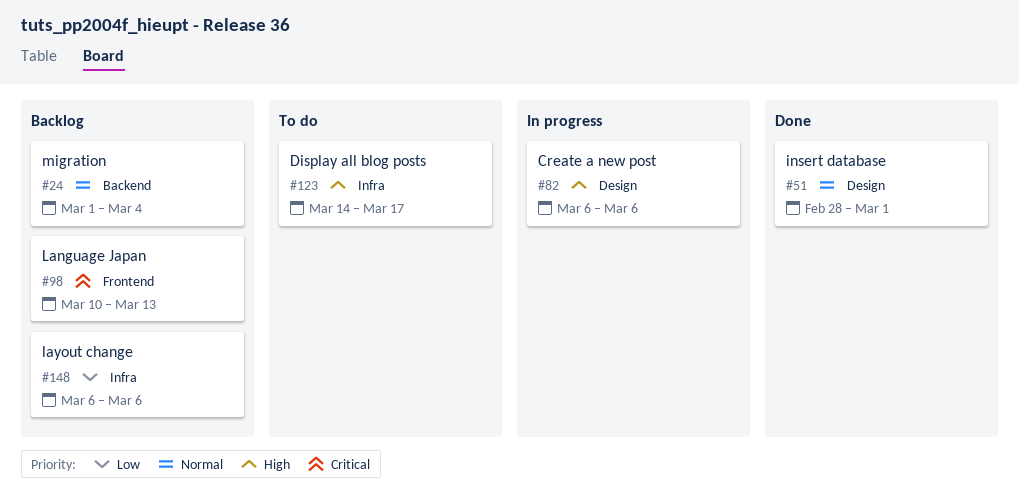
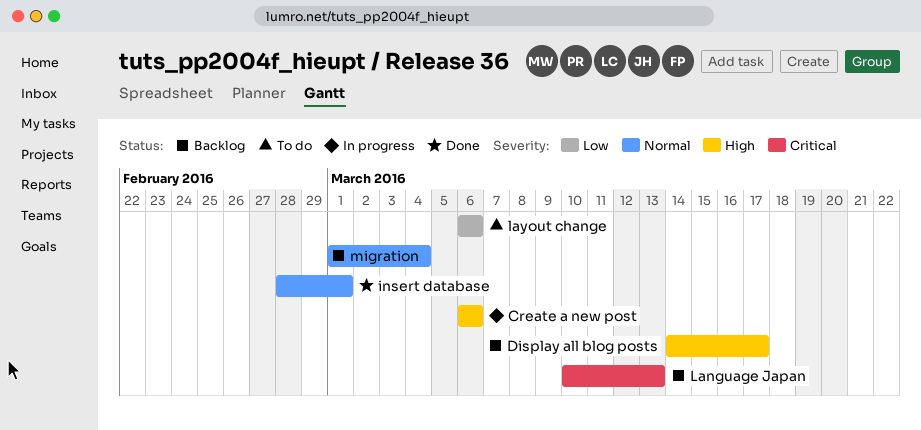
Display all blog posts, status: To do -> Backlog
layout change, status: Backlog -> To do

